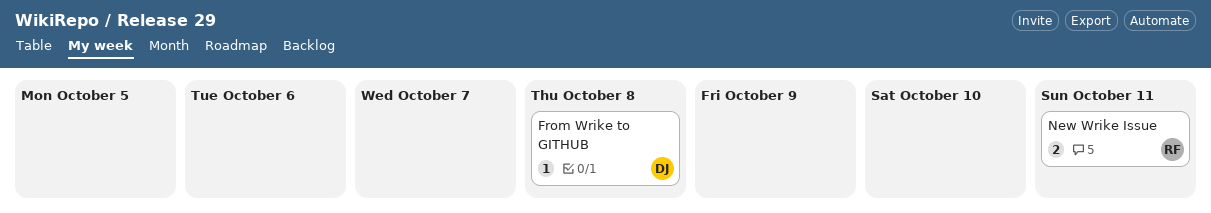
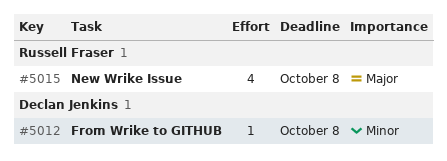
New Wrike Issue, estimate: 2 -> 4
New Wrike Issue, due: Oct 11 -> Oct 8

